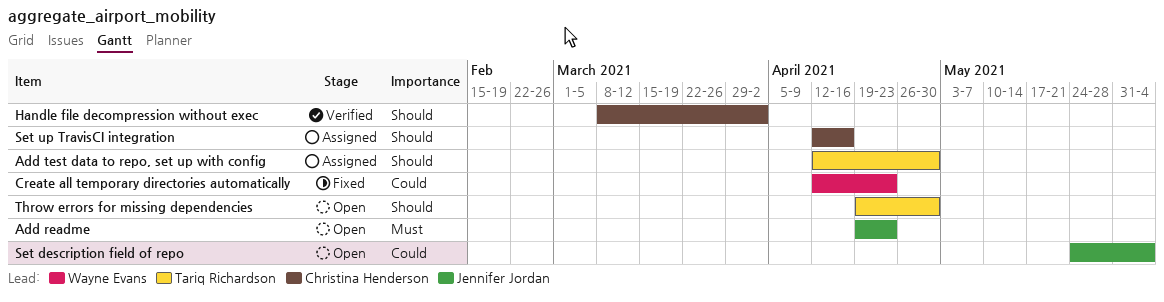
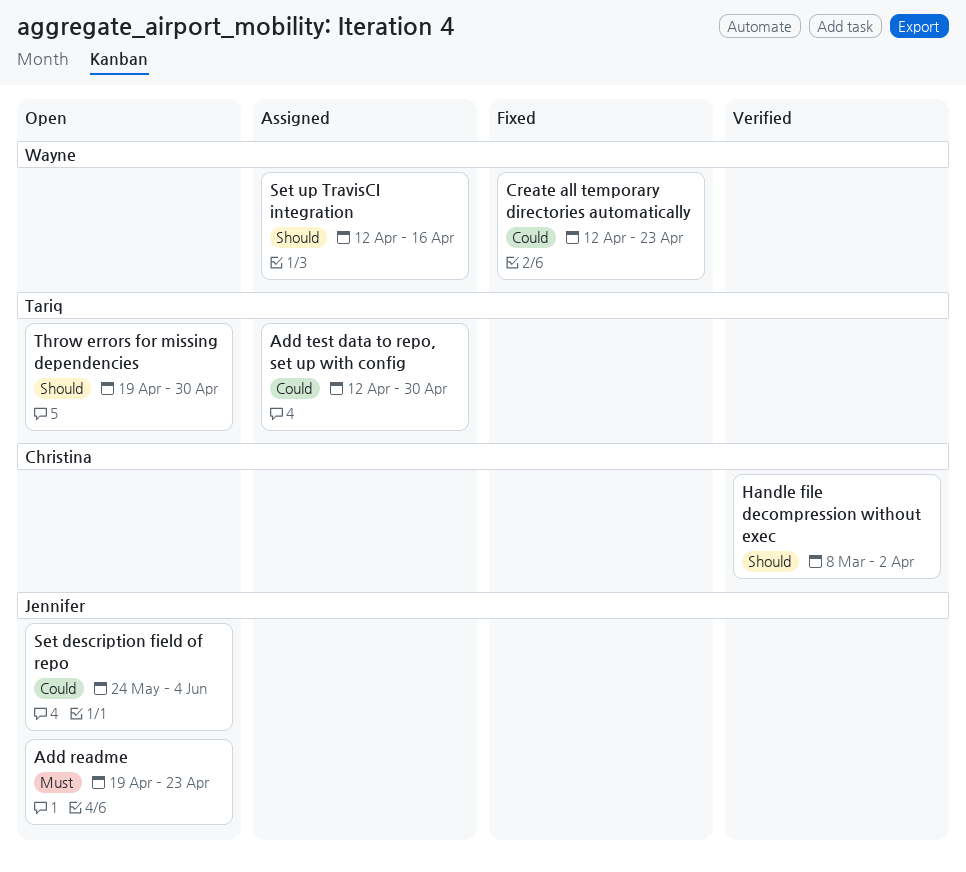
Add test data to repo, set up with config, priority: Should -> Could
Set up TravisCI integration, owner: Christina Henderson -> Wayne Evans

